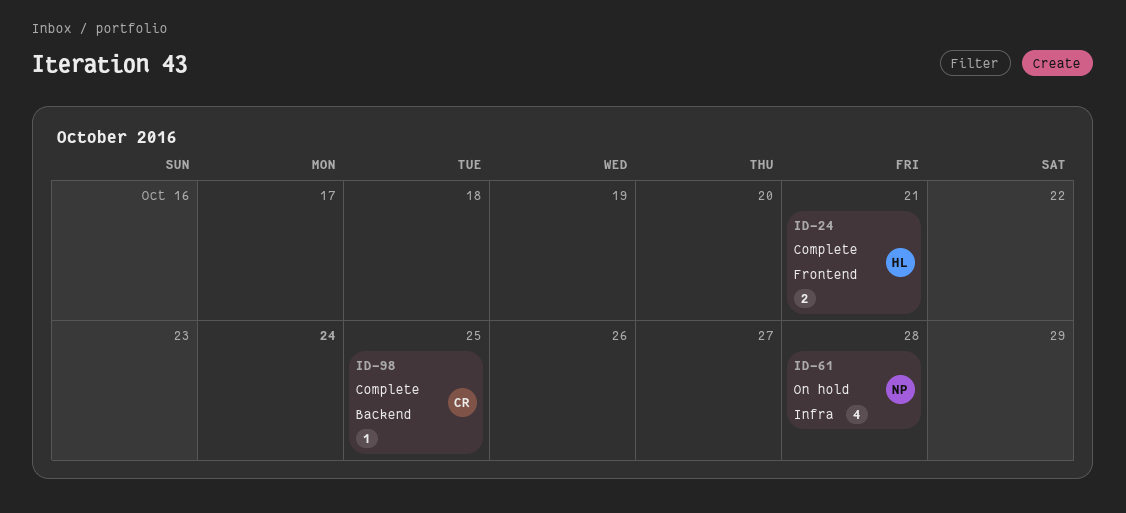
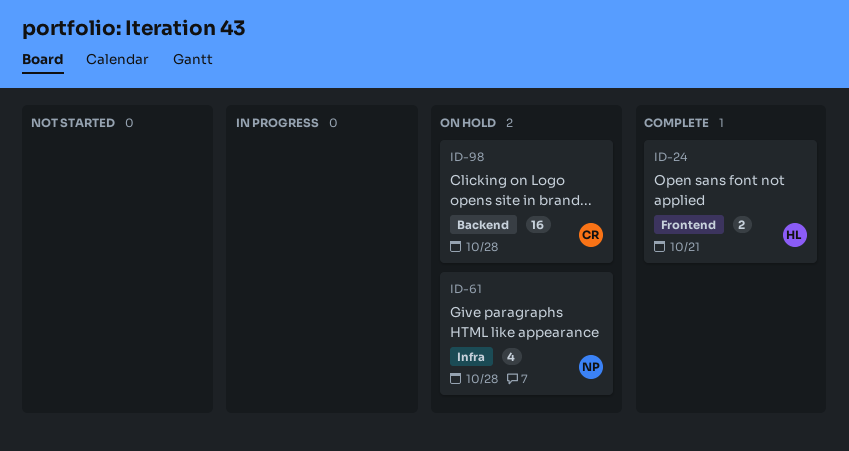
ID-98, status: Complete -> On hold
ID-98, estimate: 1 -> 16
ID-98, due: Oct 25 -> Oct 28

